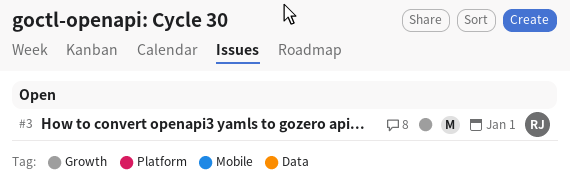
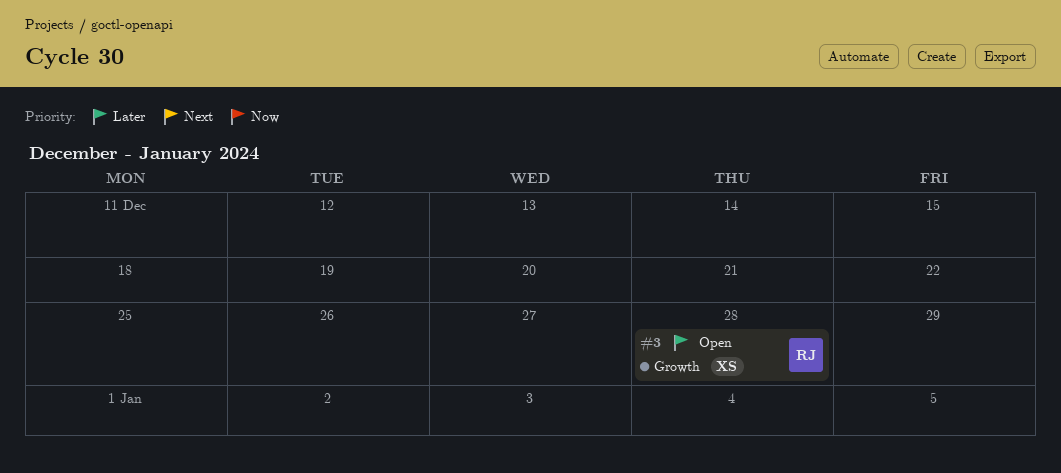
#3, estimate: M -> XS
#3, due: Jan 1 -> Dec 28

